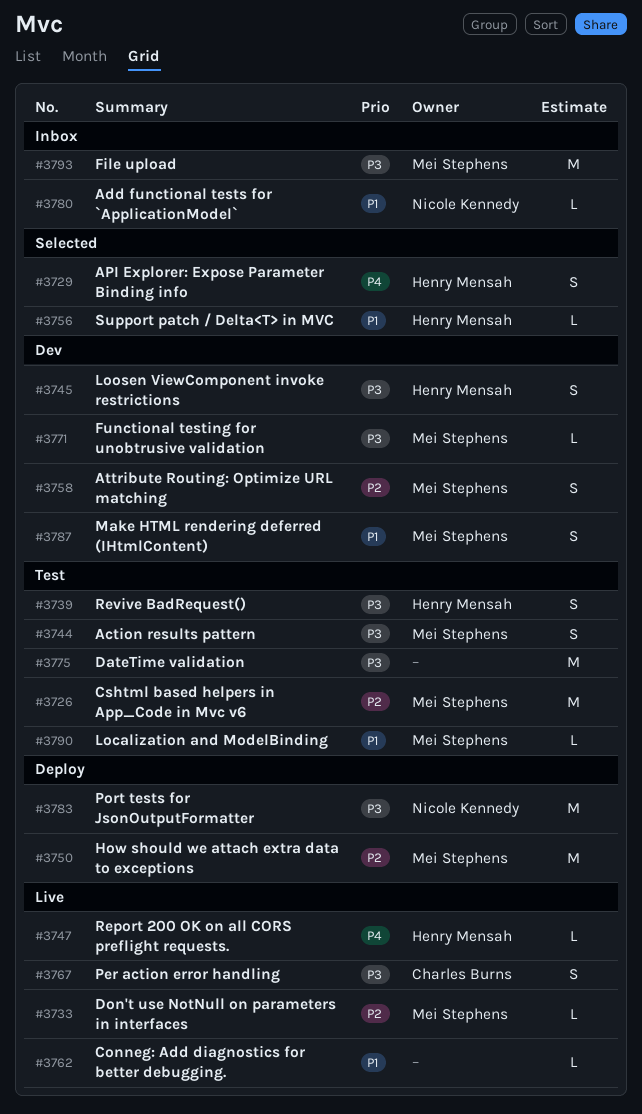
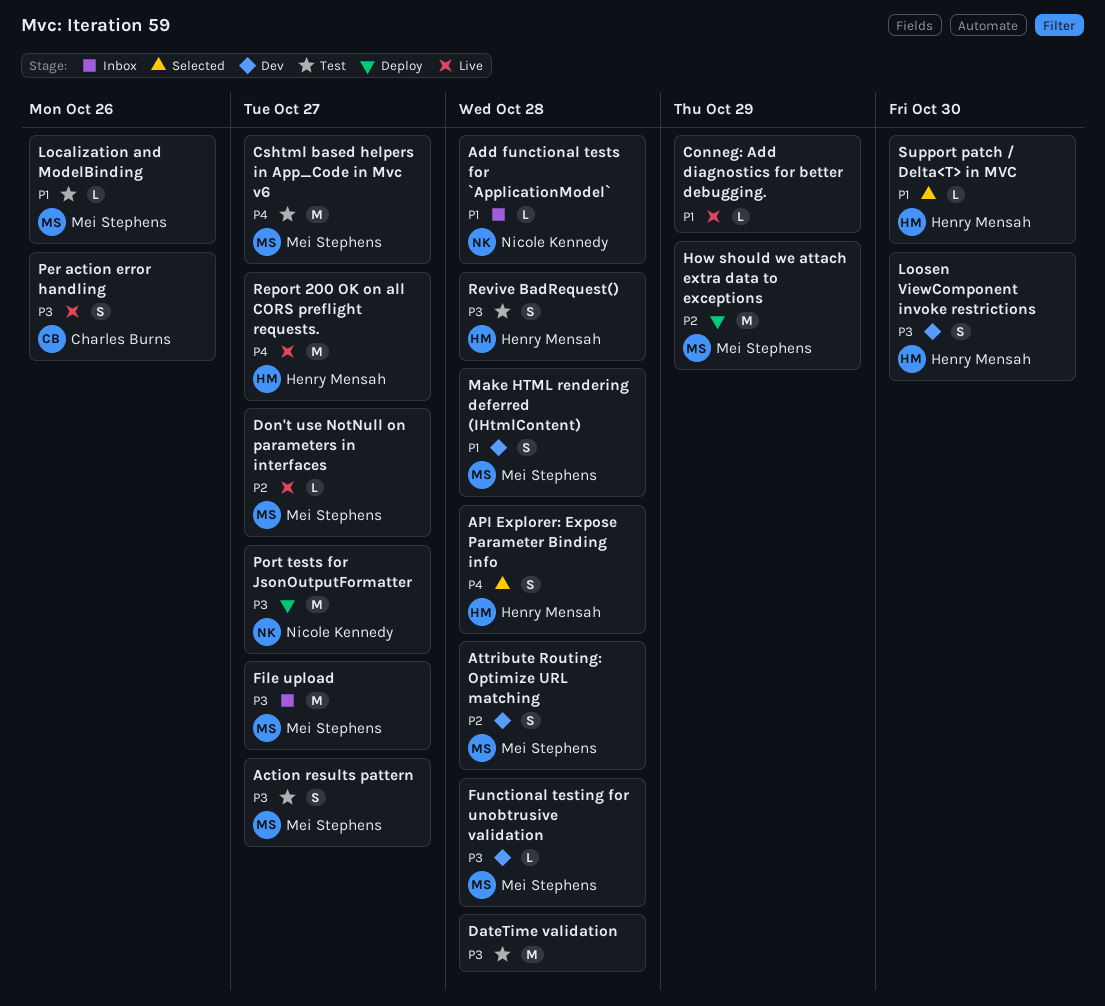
Cshtml based helpers in App_Code in Mvc v6, priority: P2 -> P4
Report 200 OK on all CORS preflight requests., estimate: L -> M

